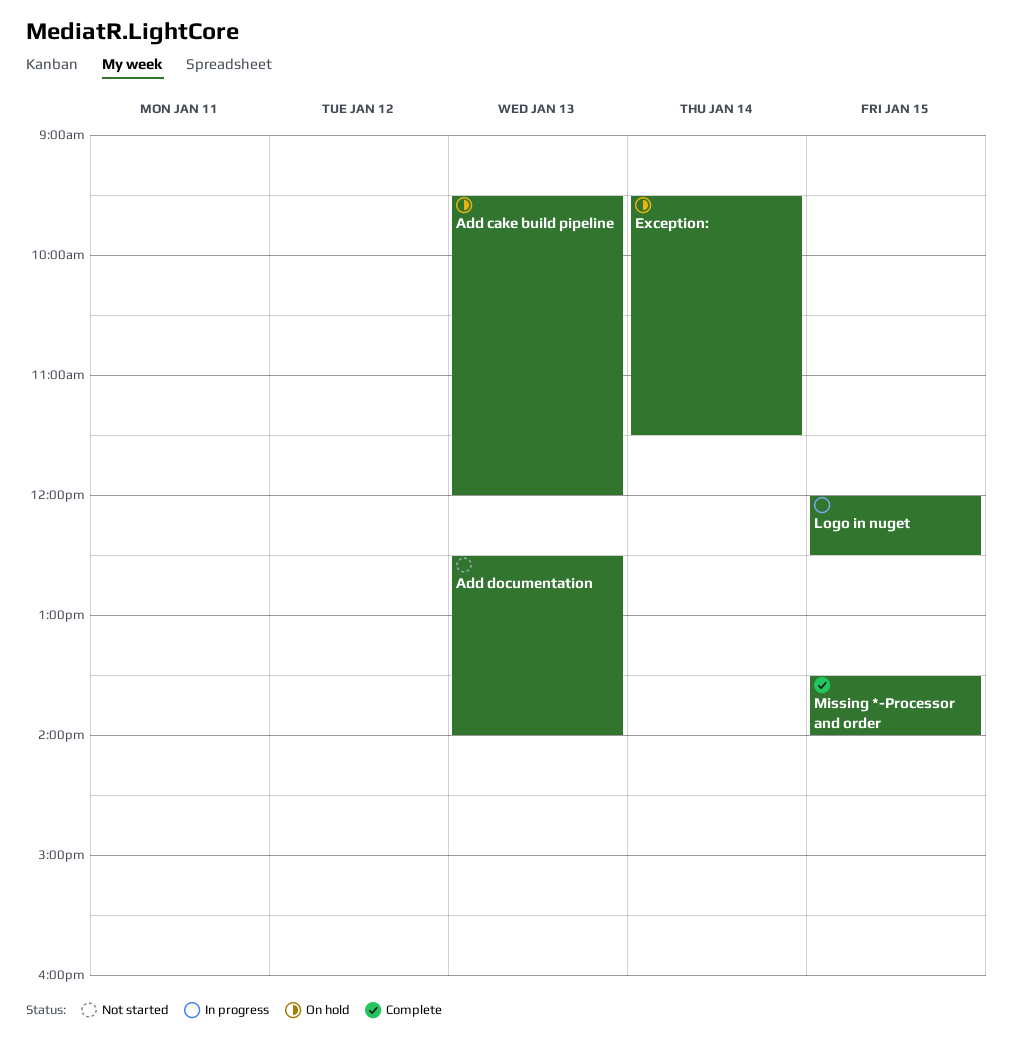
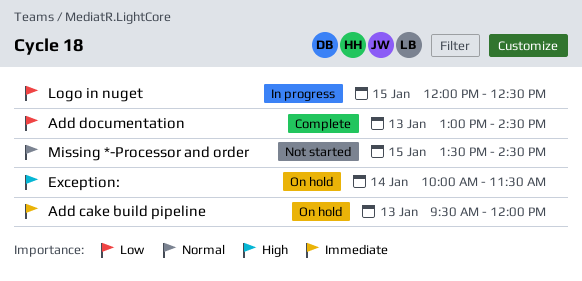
Add documentation, status: Not started -> Complete
Add documentation, begins: 12:30 -> 13:00
Add documentation, ends: 14:00 -> 14:30
Exception:, begins: 09:30 -> 10:00
Missing *-Processor and order, status: Complete -> Not started
Missing *-Processor and order, ends: 14:00 -> 14:30

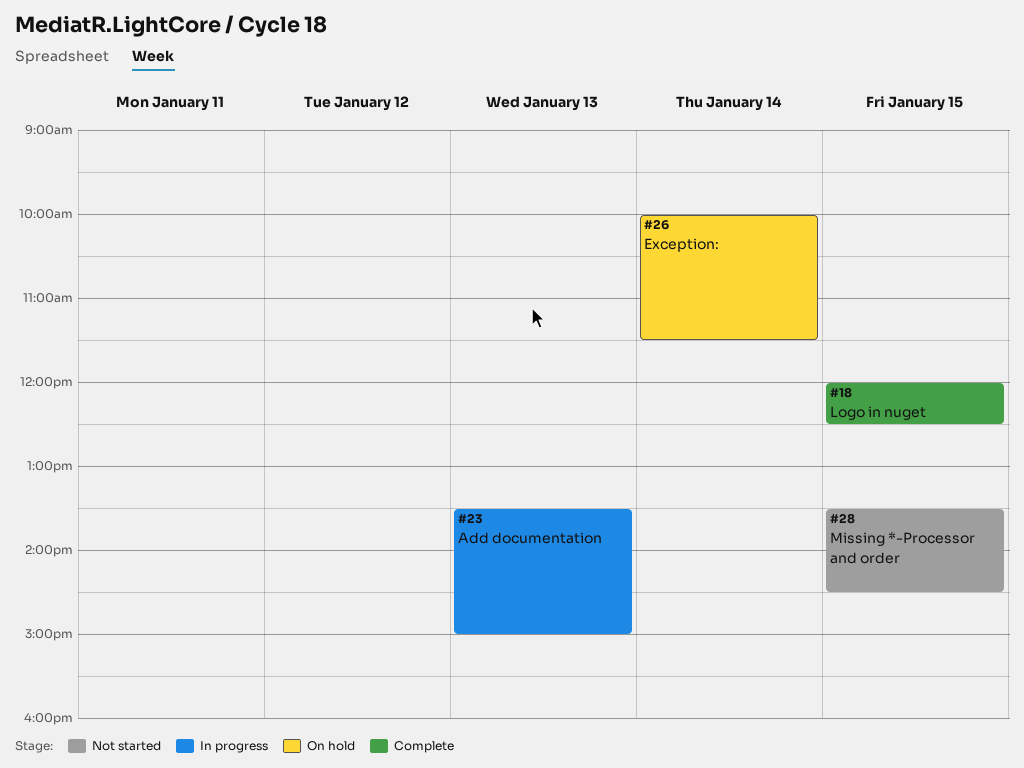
Add cake build pipeline: present -> none
Add documentation, status: Complete -> In progress
Add documentation, begins: 13:00 -> 13:30
Add documentation, ends: 14:30 -> 15:00
Logo in nuget, status: In progress -> Complete

